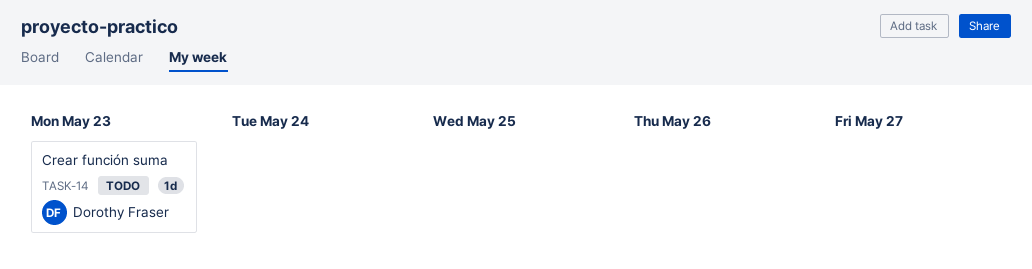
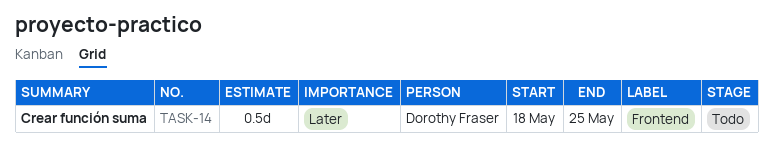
TASK-14, estimate: 1d -> 0.5d
TASK-14, due: May 23 -> May 25

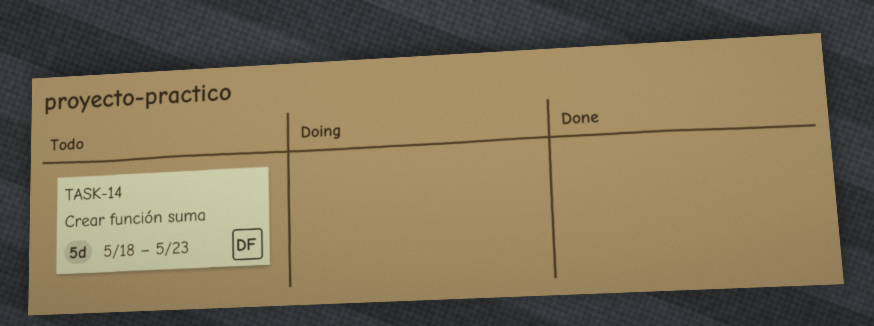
TASK-14, estimate: 0.5d -> 5d
TASK-14, due: May 25 -> May 23

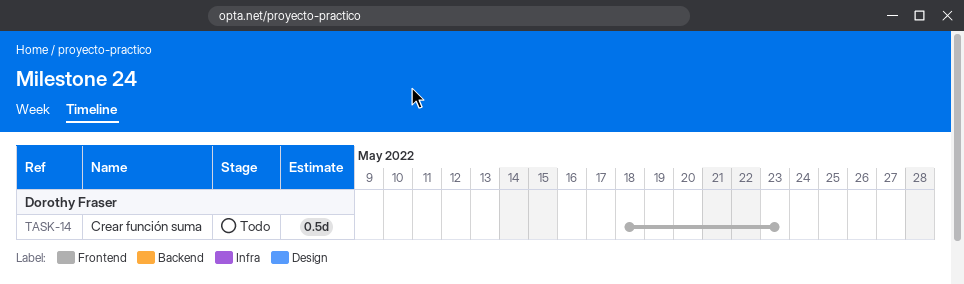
TASK-14, estimate: 5d -> 0.5d

